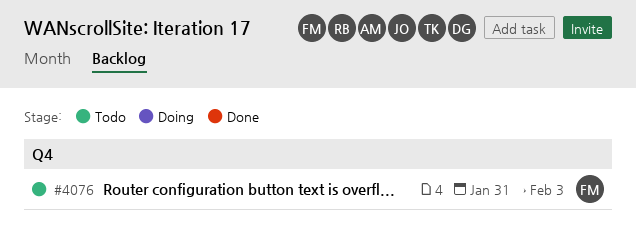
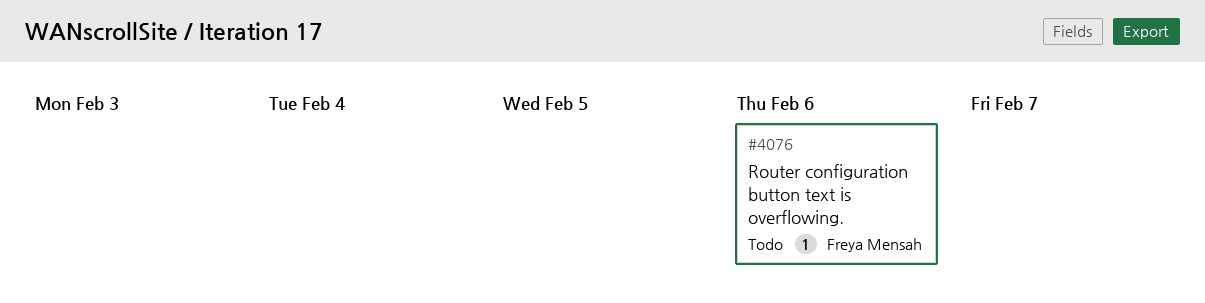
#4076, due: Feb 3 -> Feb 6

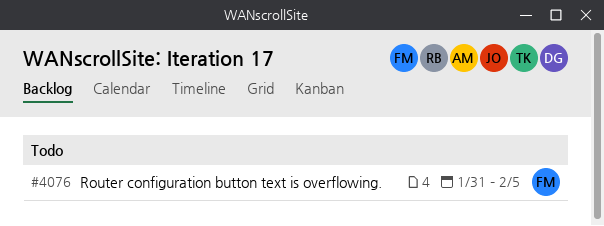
#4076, due: Feb 6 -> Feb 5

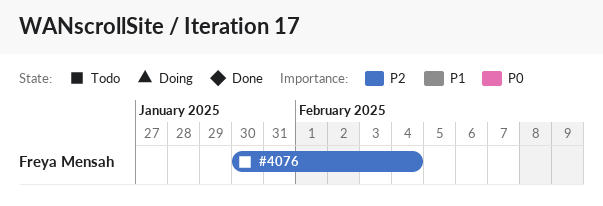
#4076, start: Jan 31 -> Jan 30
#4076, due: Feb 5 -> Feb 4

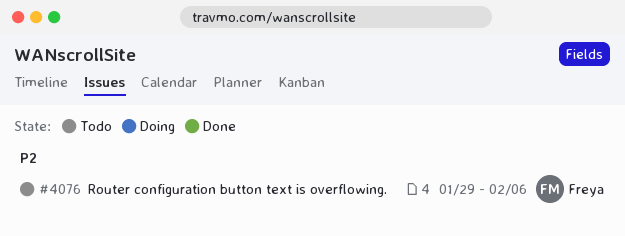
#4076, start: Jan 30 -> Jan 29
#4076, due: Feb 4 -> Feb 6

